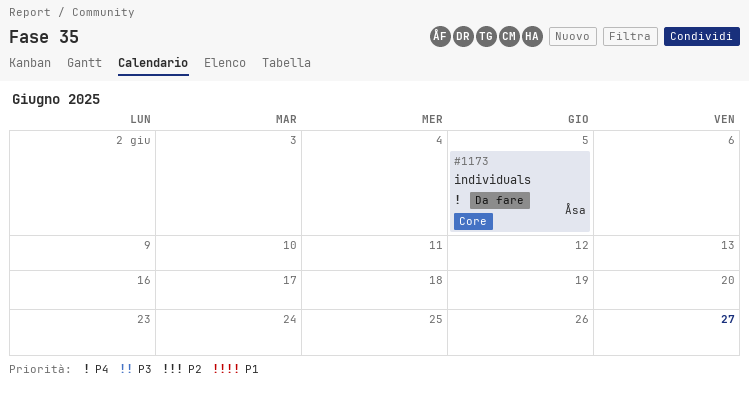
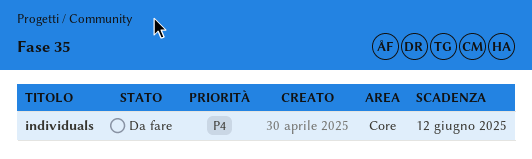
individuals, due: Jun 5 -> Jun 12

